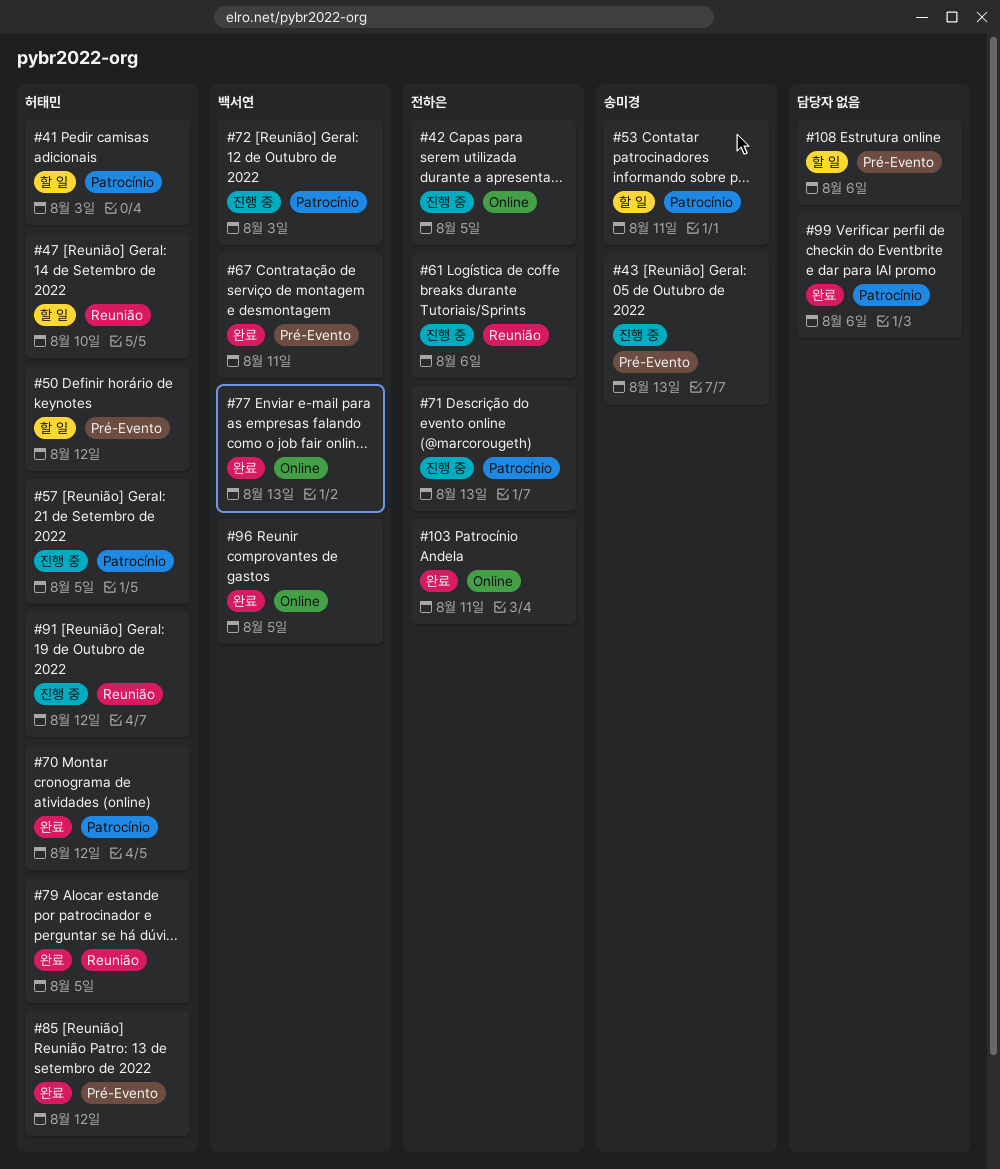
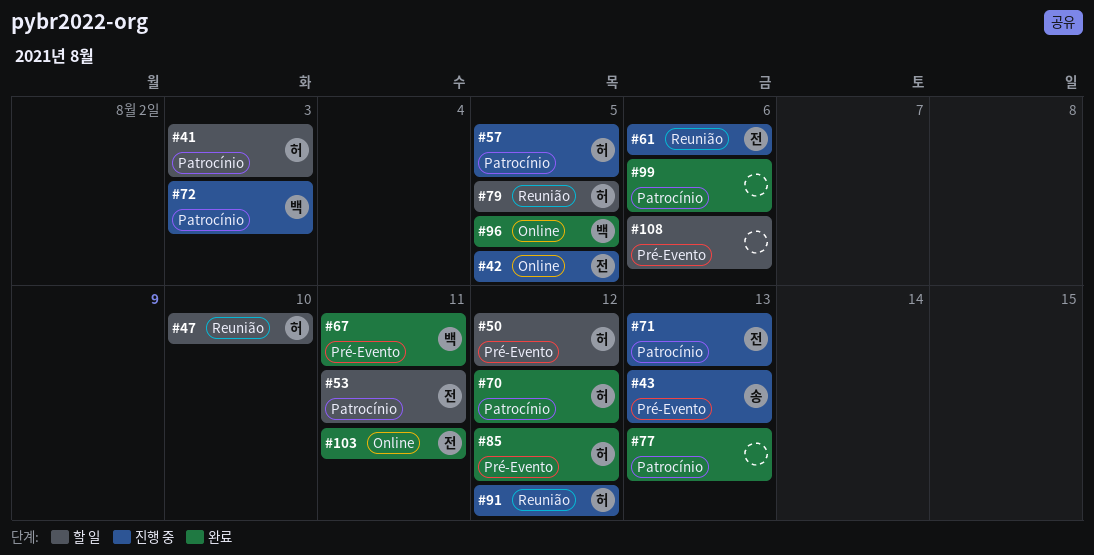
#53, owner: 송미경 -> 전하은
#77, owner: 백서연 -> none
#77, label: Online -> Patrocínio
#79, status: 완료 -> 할 일

